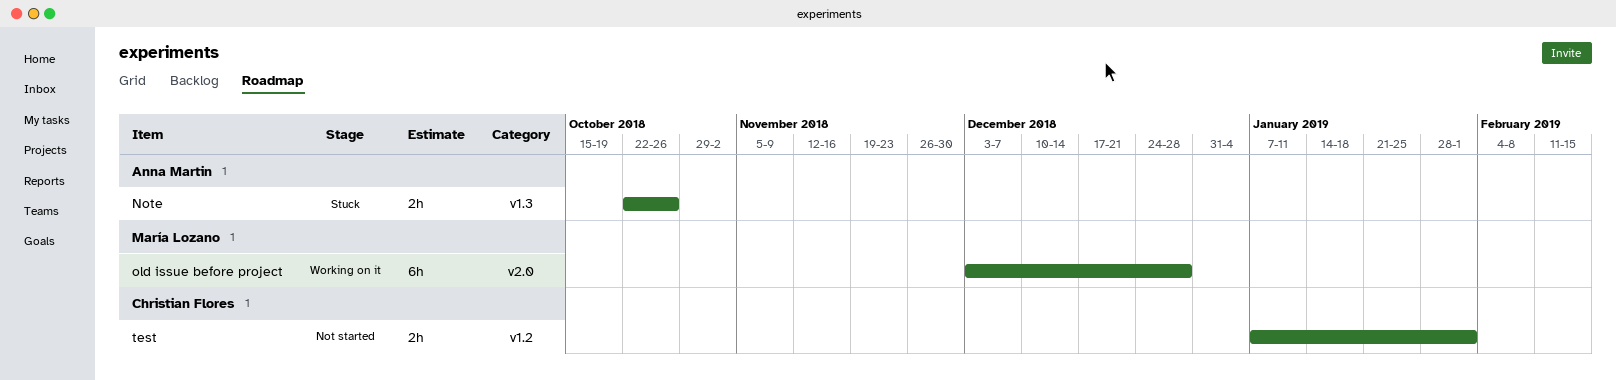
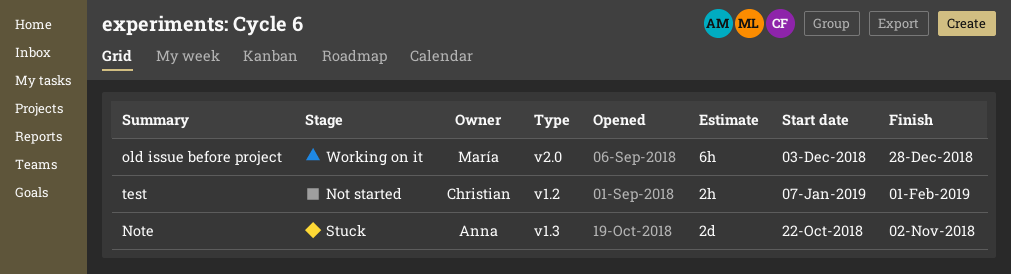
Note, estimate: 2h -> 2d
Note, due: Oct 26 -> Nov 2

